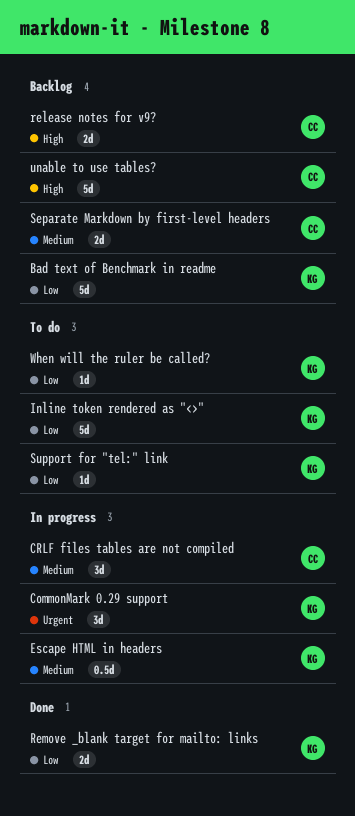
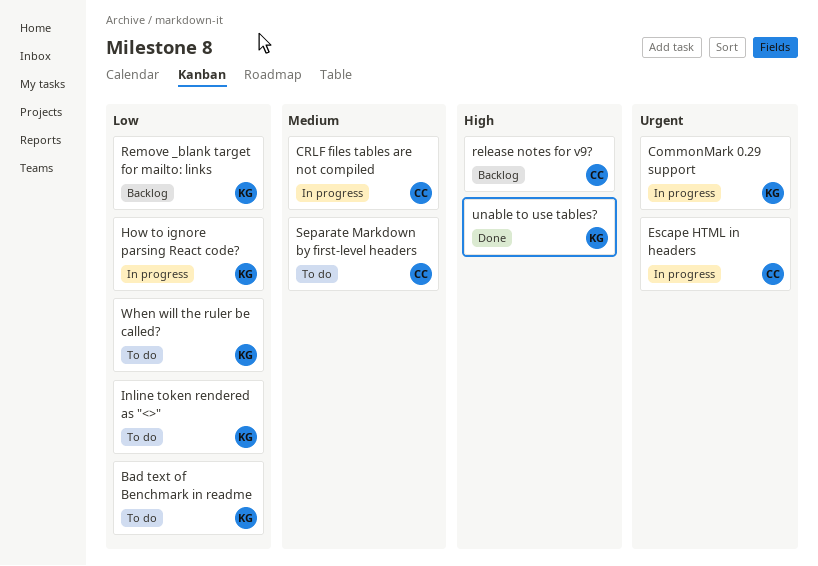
Bad text of Benchmark in readme, status: Backlog -> To do
Escape HTML in headers, owner: KG -> CC
Escape HTML in headers, priority: Medium -> Urgent
How to ignore parsing React code?: none -> present
Remove _blank target for mailto: links, status: Done -> Backlog
Separate Markdown by first-level headers, status: Backlog -> To do
Support for "tel:" link: present -> none
unable to use tables?, status: Backlog -> Done
unable to use tables?, owner: CC -> KG

